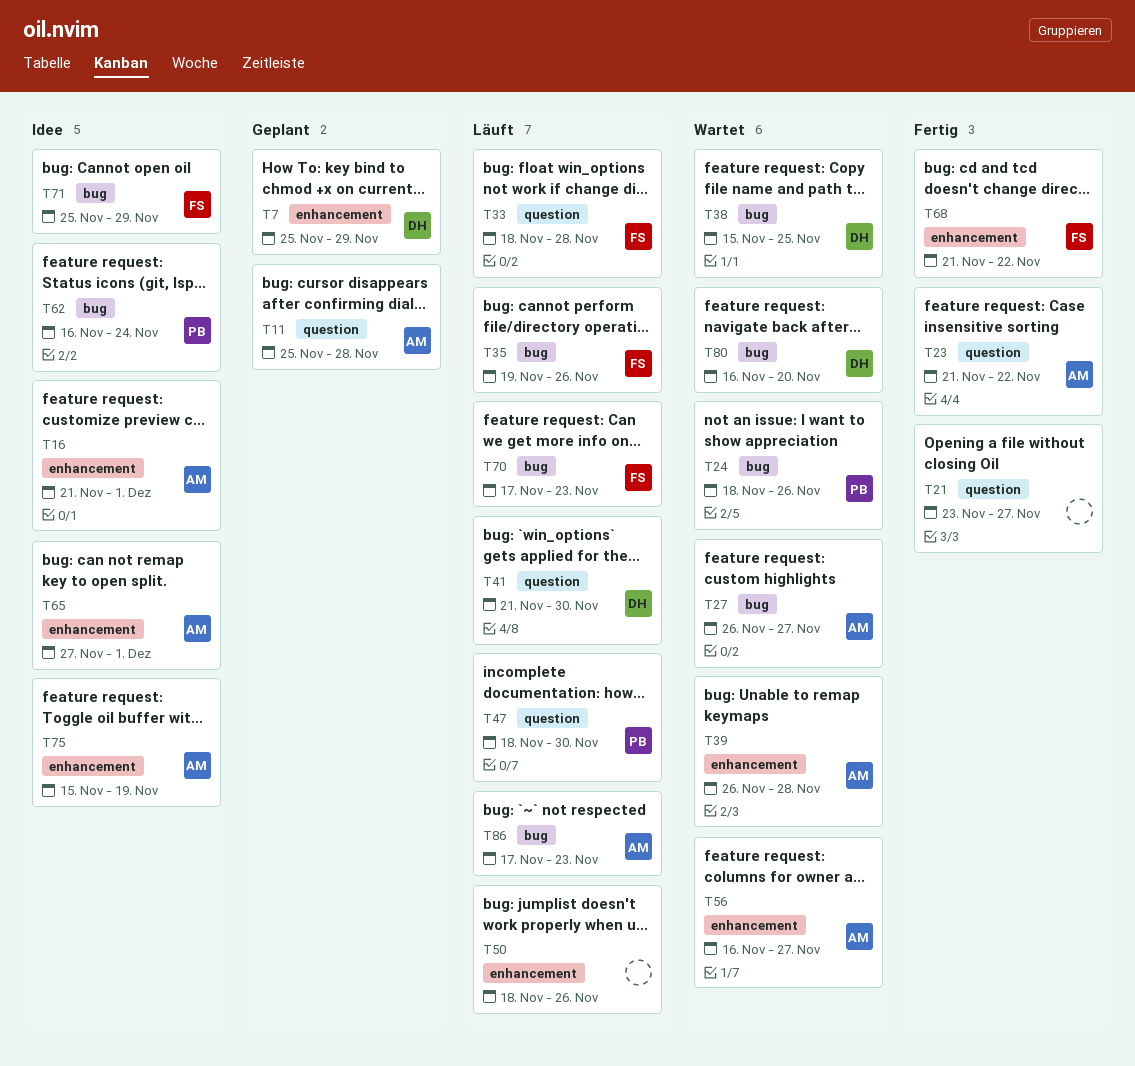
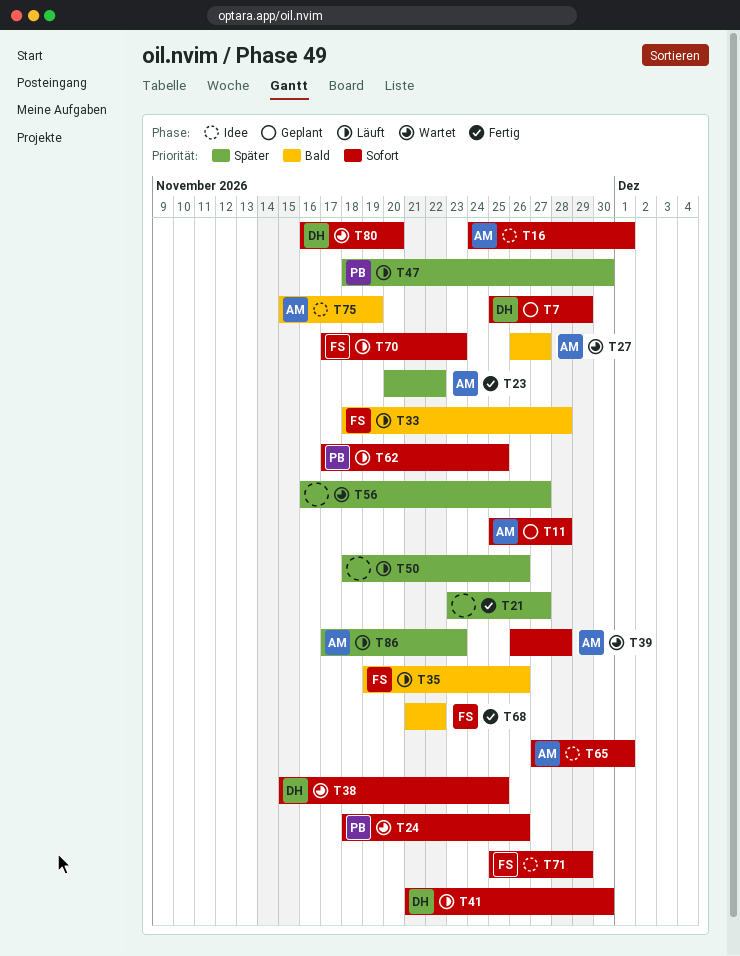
T16, start: Nov 21 -> Nov 24
T23, start: Nov 21 -> Nov 20
T56, owner: AM -> none
T62, status: Idee -> Läuft
T62, start: Nov 16 -> Nov 17
T62, due: Nov 24 -> Nov 25

